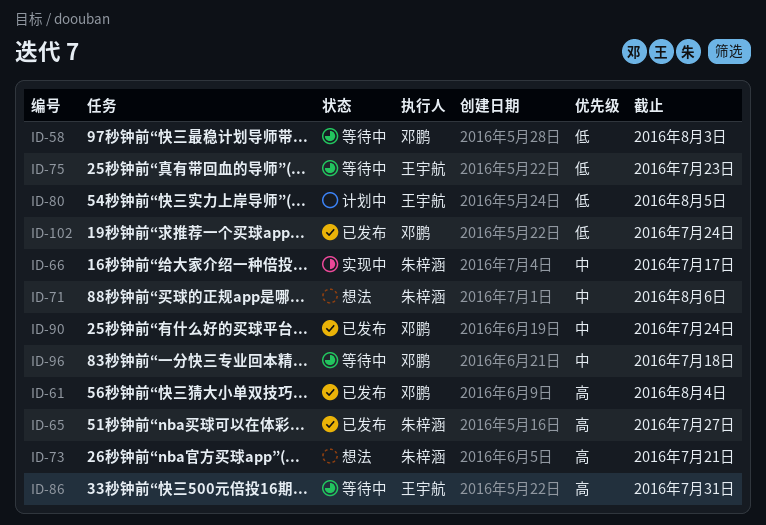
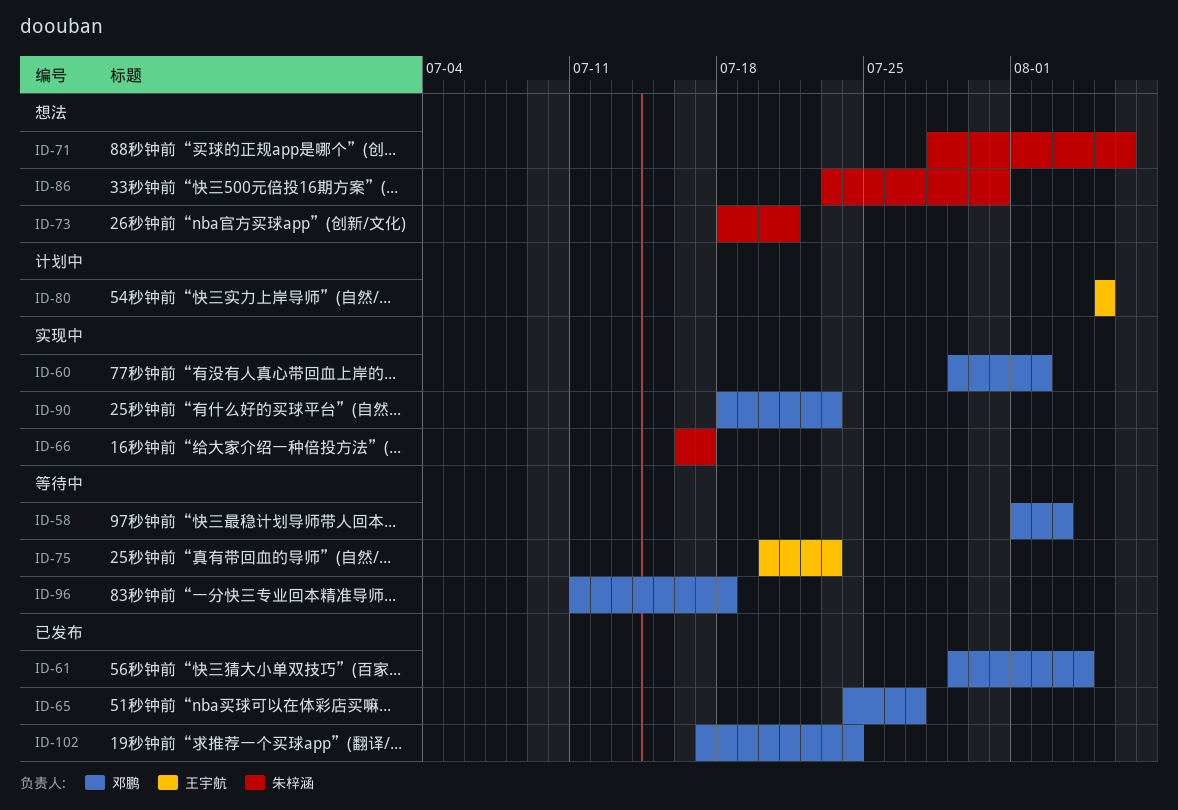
ID-60: none -> present
ID-65, owner: 朱梓涵 -> 邓鹏
ID-86, status: 等待中 -> 想法
ID-86, owner: 王宇航 -> 朱梓涵
ID-90, status: 已发布 -> 实现中
ID-90, due: Jul 24 -> Jul 23

